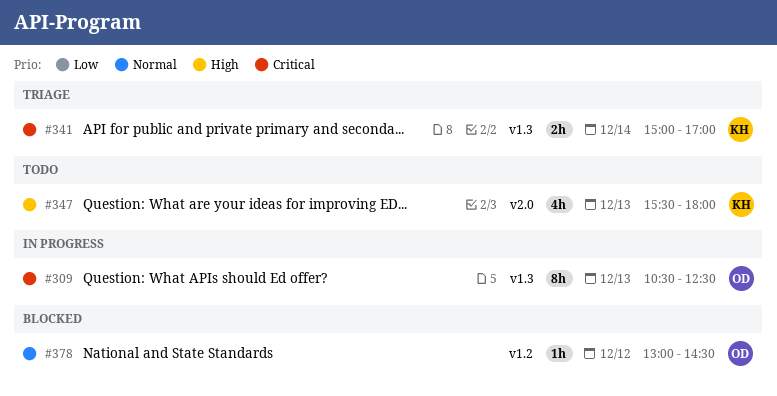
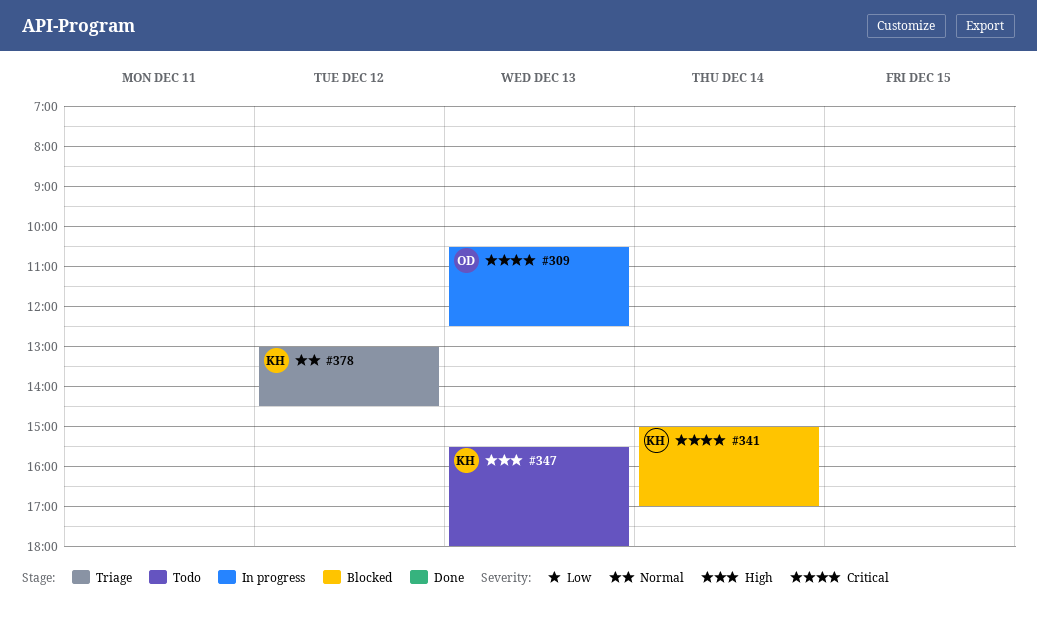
#341, status: Triage -> Blocked
#378, status: Blocked -> Triage
#378, owner: OD -> KH

